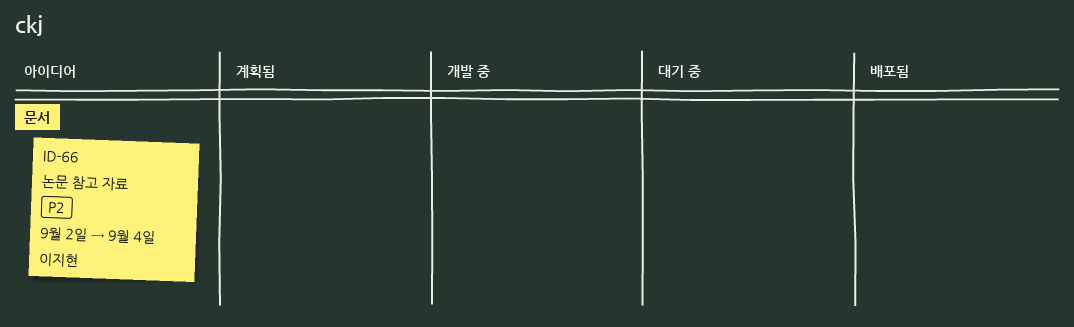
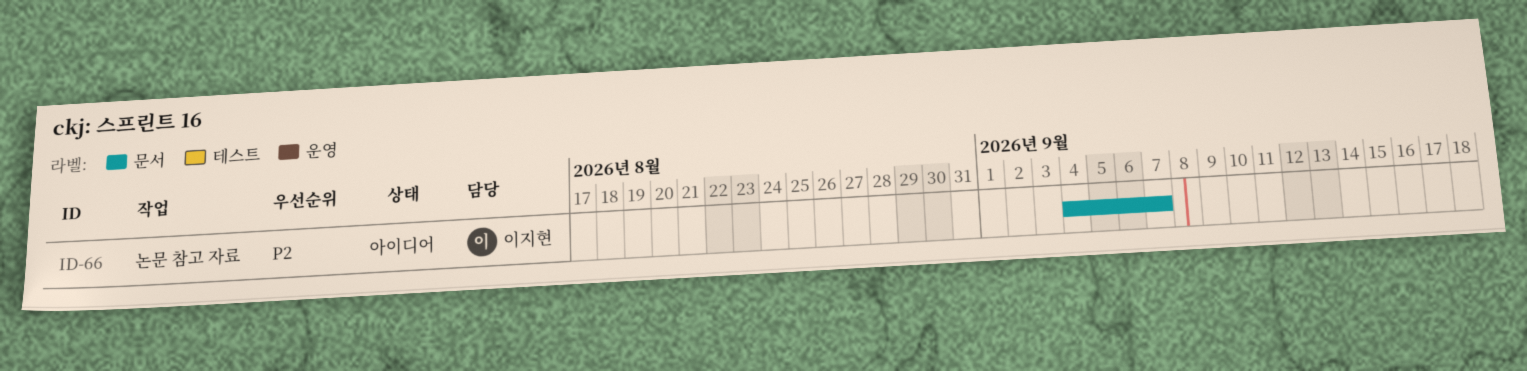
ID-66, start: Sep 2 -> Sep 4
ID-66, due: Sep 4 -> Sep 7

